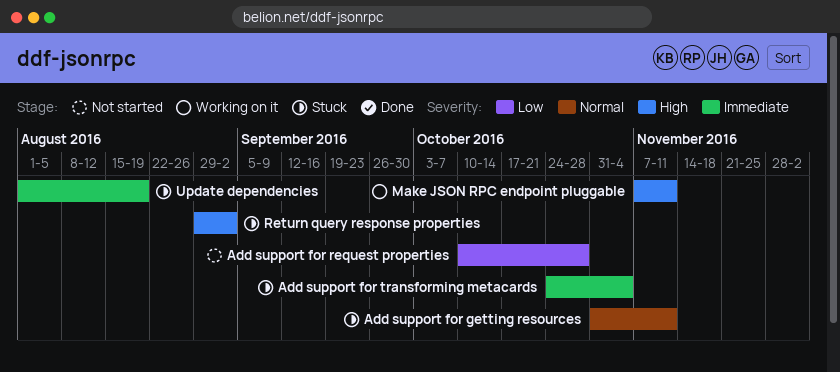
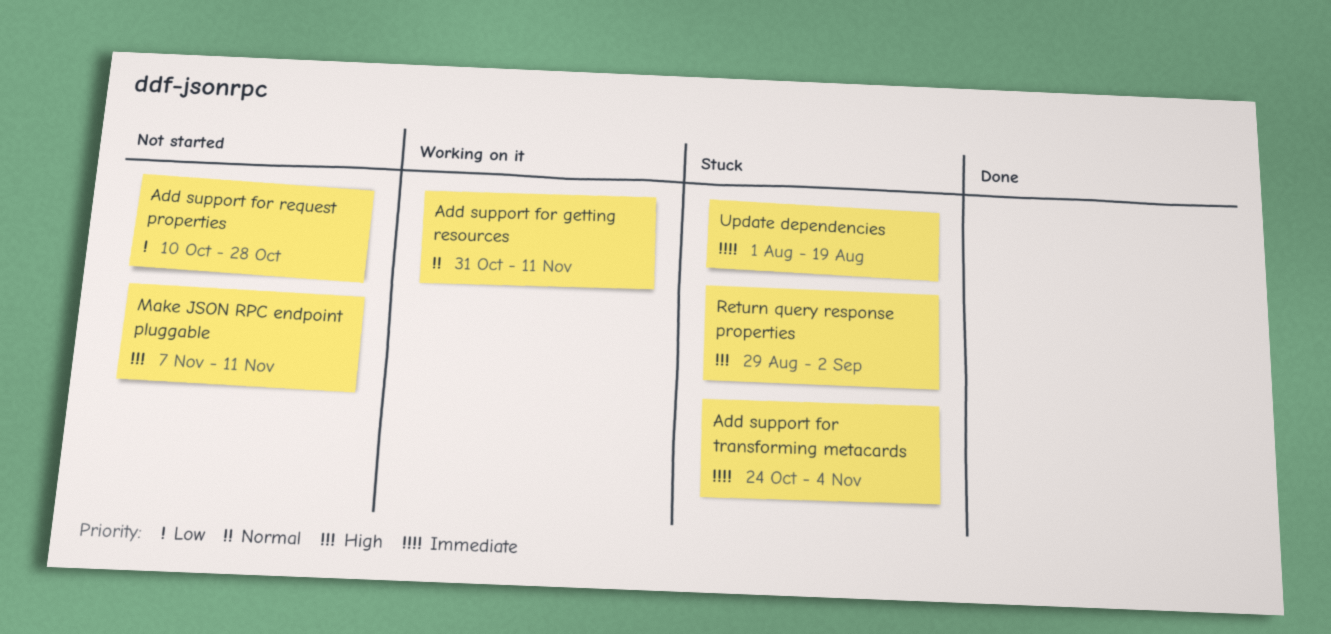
Add support for getting resources, status: Stuck -> Working on it
Make JSON RPC endpoint pluggable, status: Working on it -> Not started

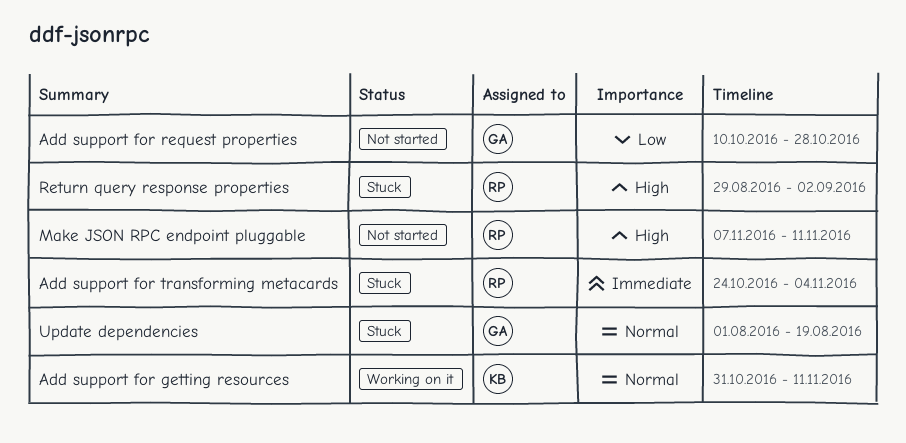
Update dependencies, priority: Immediate -> Normal

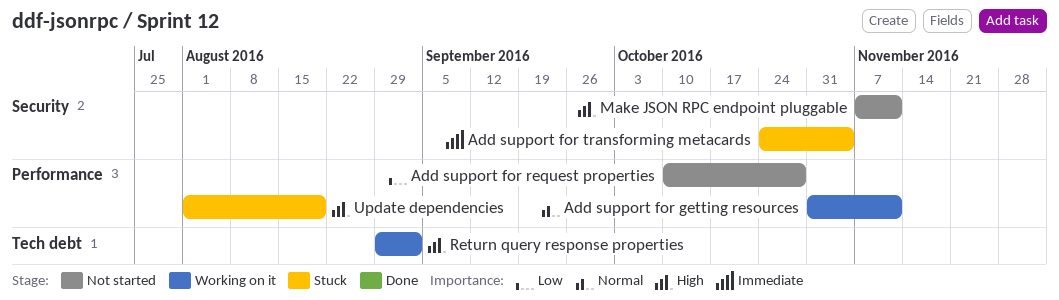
Return query response properties, status: Stuck -> Working on it
Update dependencies, priority: Normal -> High

